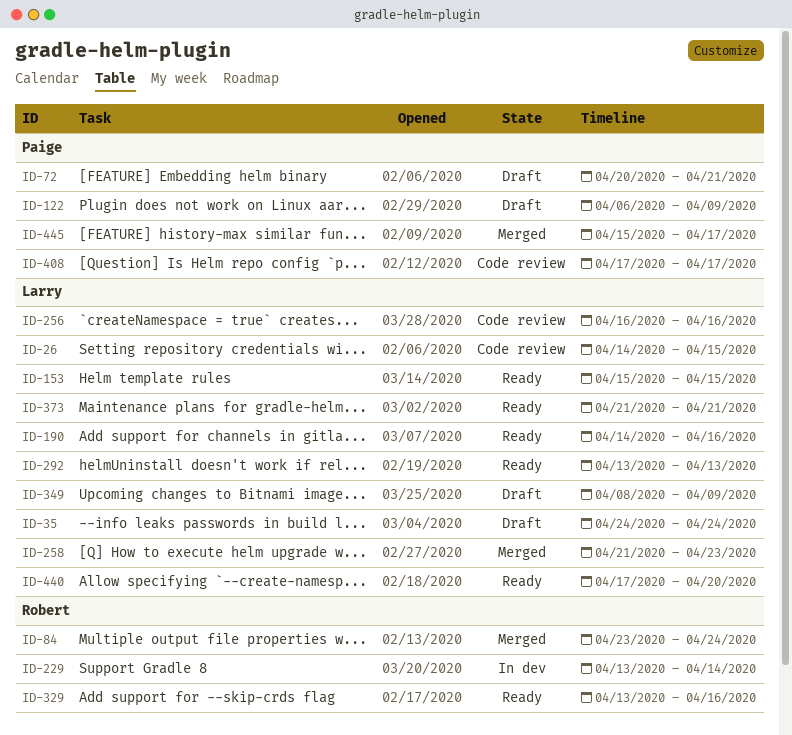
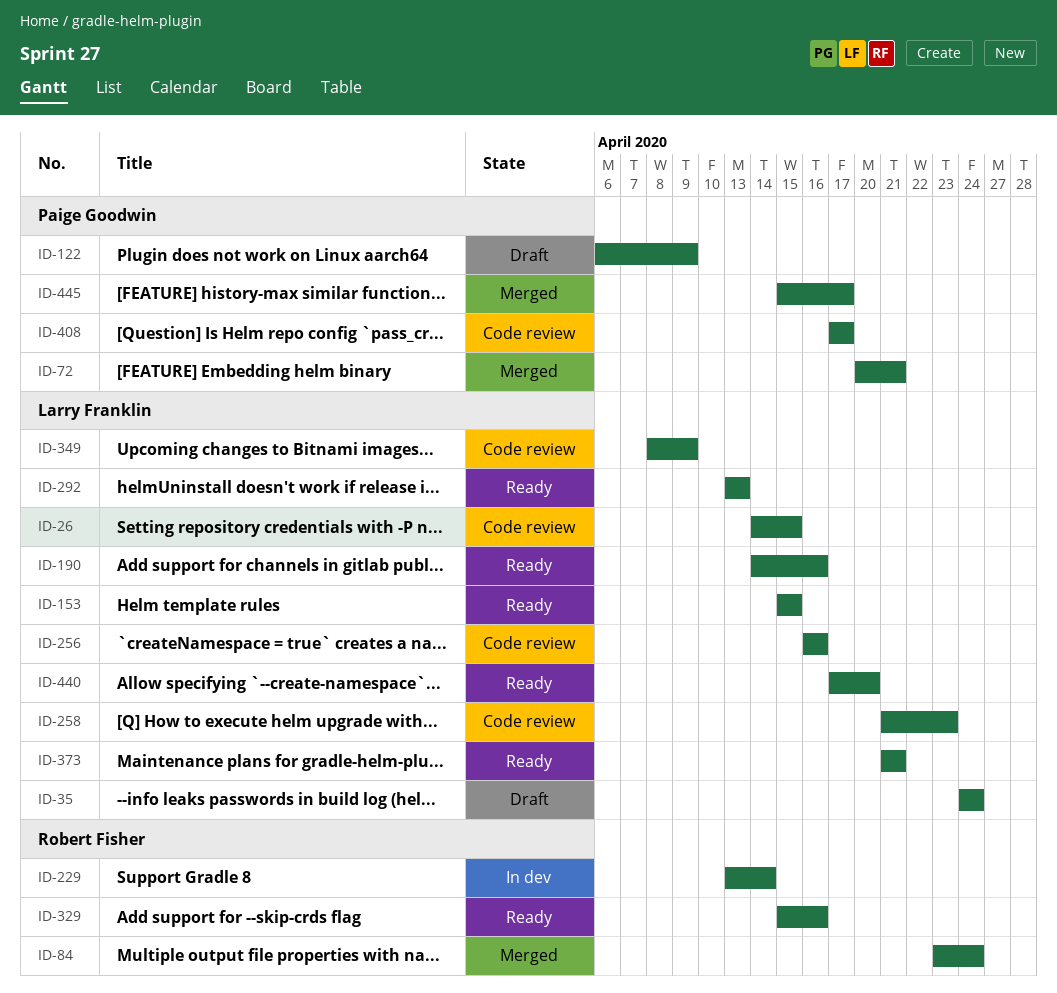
ID-72, status: Draft -> Merged
ID-258, status: Merged -> Code review
ID-329, start: Apr 13 -> Apr 15
ID-349, status: Draft -> Code review

